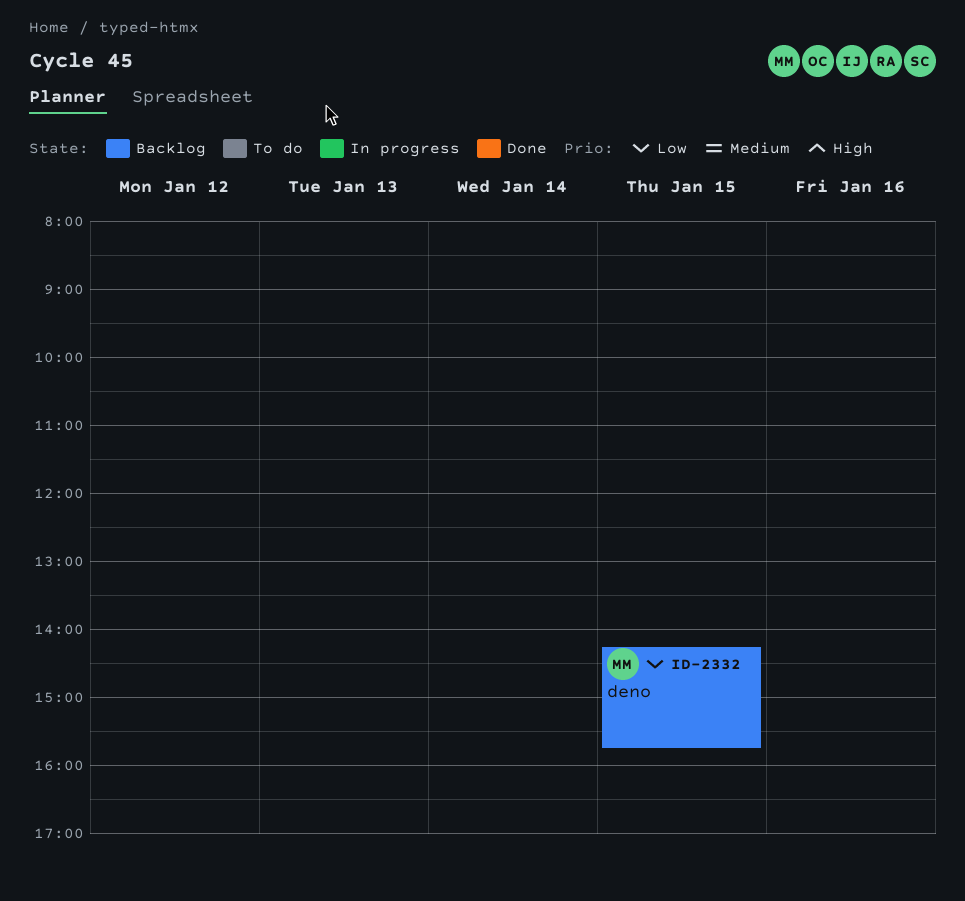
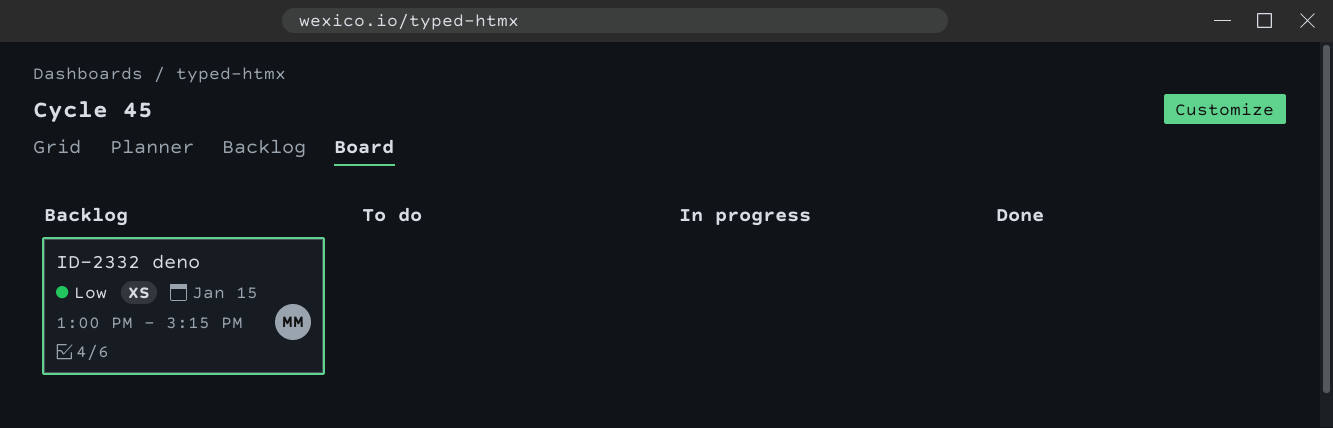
ID-2332, begins: 14:15 -> 13:00
ID-2332, ends: 15:45 -> 15:15

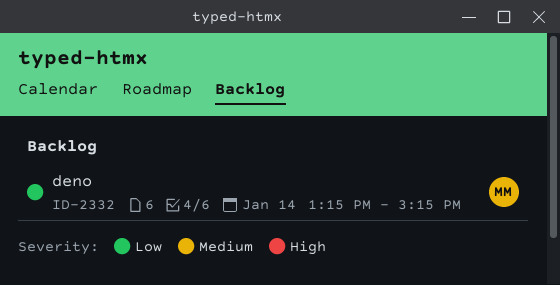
ID-2332, day: Jan 15 -> Jan 14
ID-2332, begins: 13:00 -> 13:15

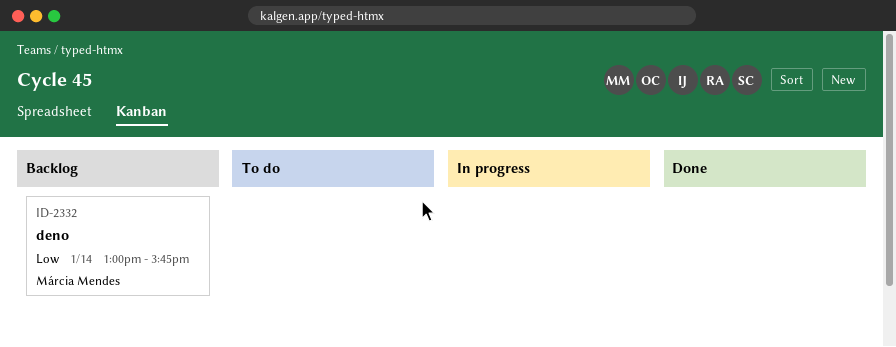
ID-2332, begins: 13:15 -> 13:00
ID-2332, ends: 15:15 -> 15:45

